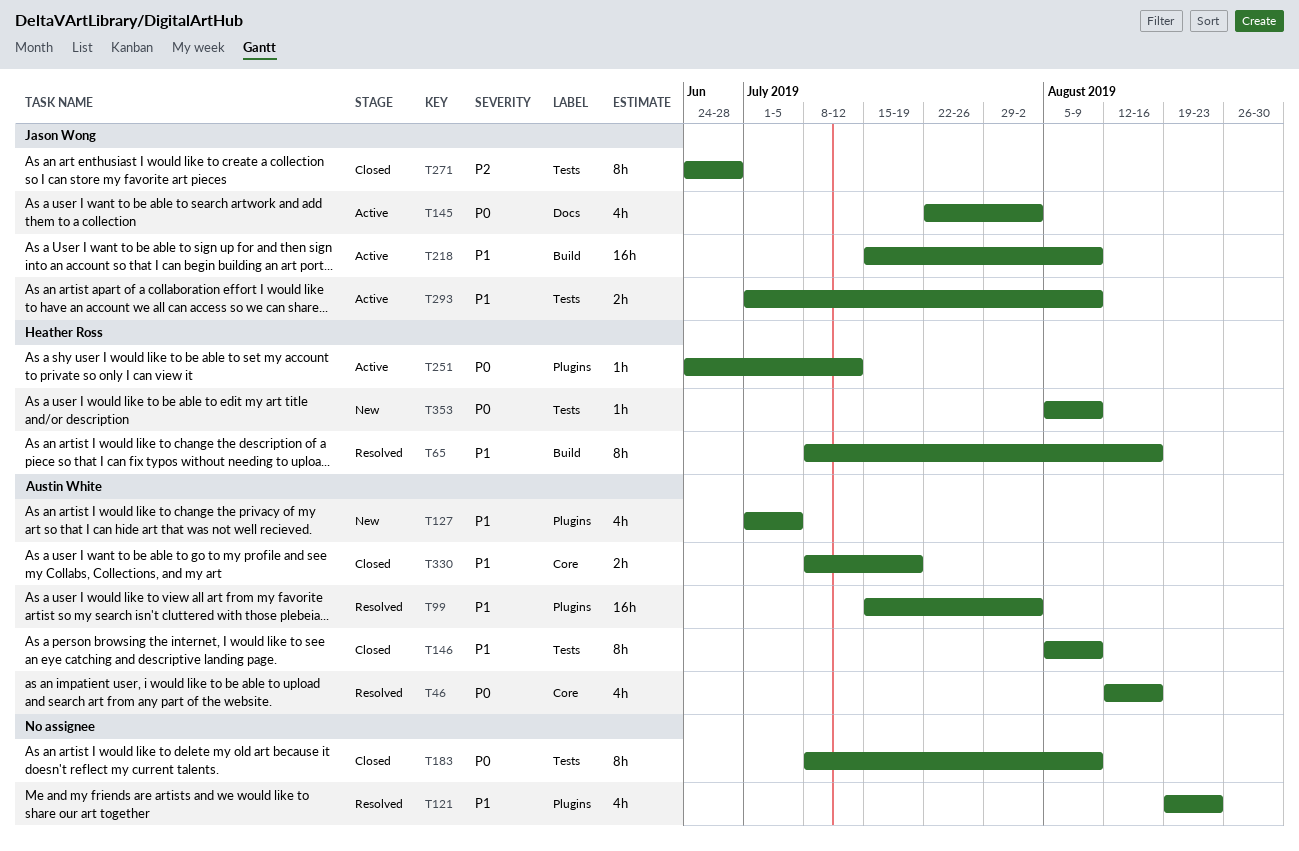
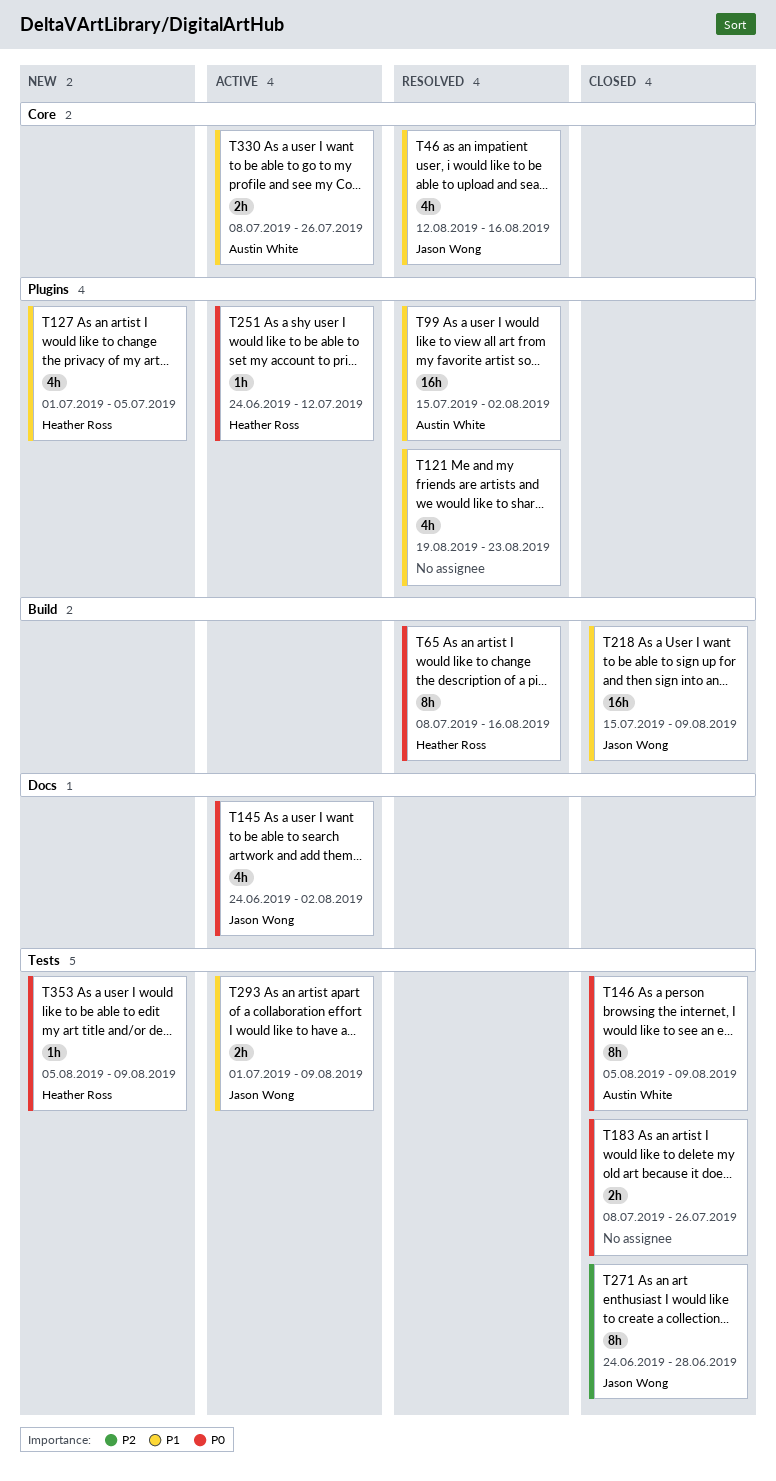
T46, owner: Austin White -> Jason Wong
T46, priority: P0 -> P1
T65, priority: P1 -> P0
T127, owner: Austin White -> Heather Ross
T145, start: Jul 22 -> Jun 24
T146, priority: P1 -> P0
T183, estimate: 8h -> 2h
T183, due: Aug 9 -> Jul 26
T218, status: Active -> Closed
T330, status: Closed -> Active
T330, due: Jul 19 -> Jul 26

